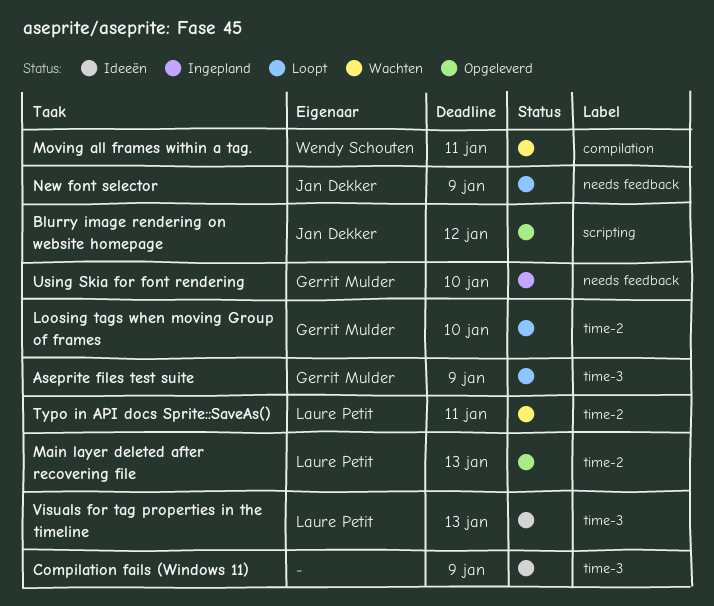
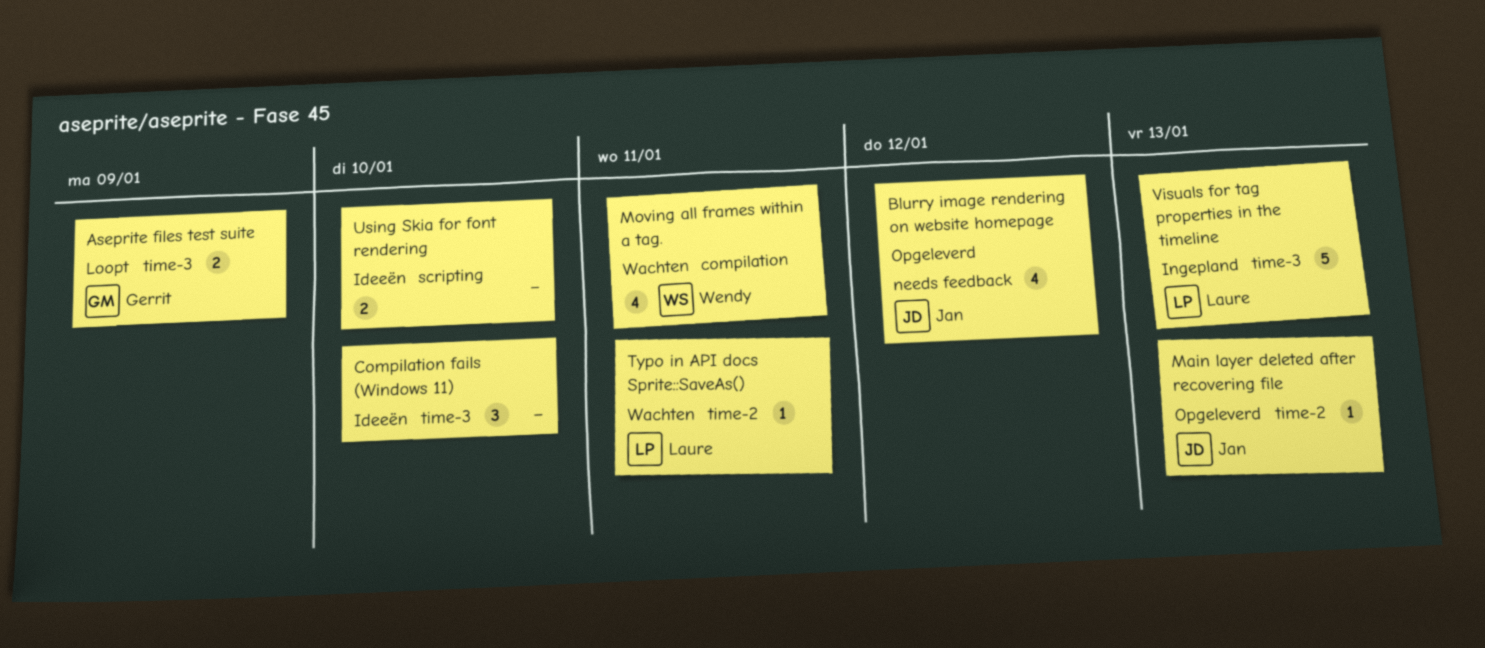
Blurry image rendering on website homepage, label: scripting -> needs feedback
Compilation fails (Windows 11), due: Jan 9 -> Jan 10
Loosing tags when moving Group of frames: present -> none
Main layer deleted after recovering file, owner: Laure Petit -> Jan Dekker
New font selector: present -> none
Using Skia for font rendering, status: Ingepland -> Ideeën
Using Skia for font rendering, owner: Gerrit Mulder -> none
Using Skia for font rendering, label: needs feedback -> scripting
Visuals for tag properties in the timeline, status: Ideeën -> Ingepland

